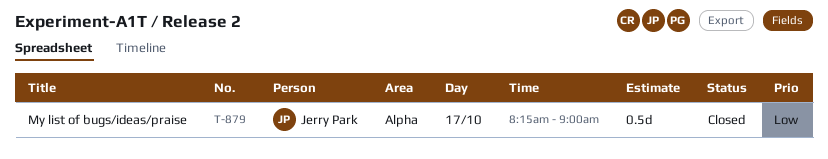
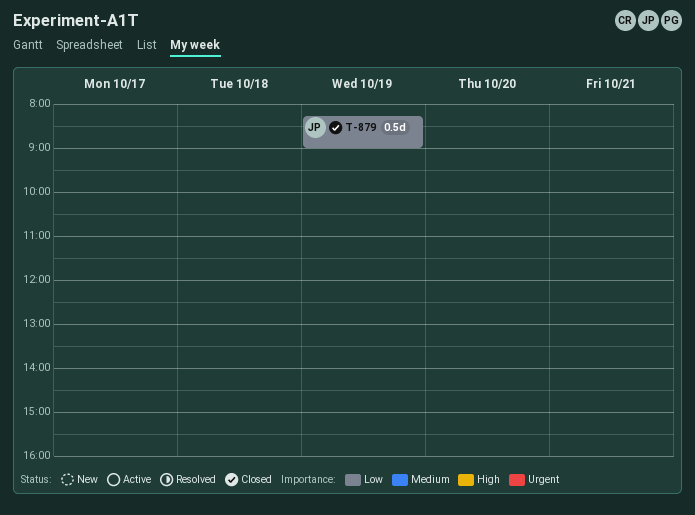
T-879, day: Oct 17 -> Oct 19

